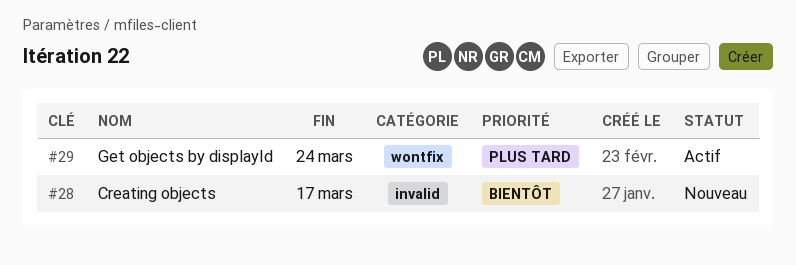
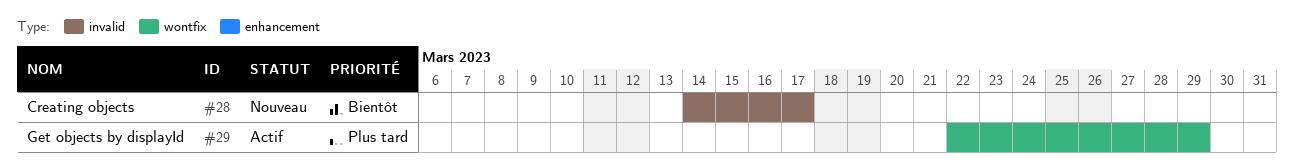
#29, due: Mar 24 -> Mar 29

